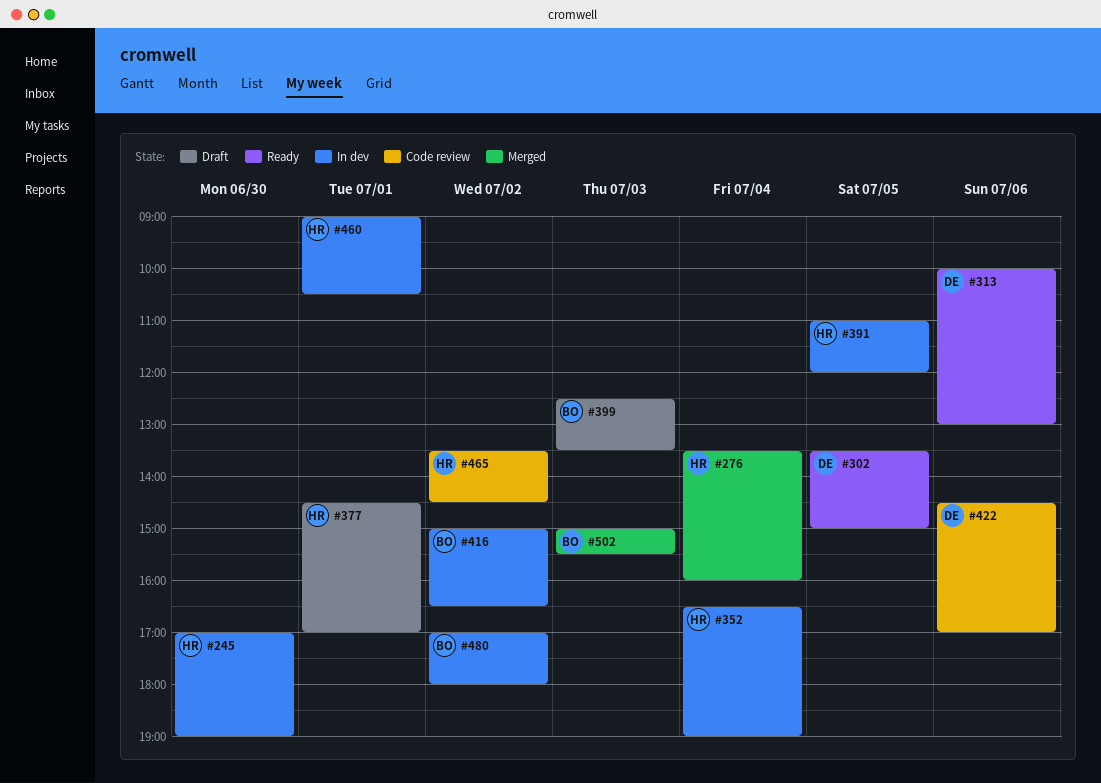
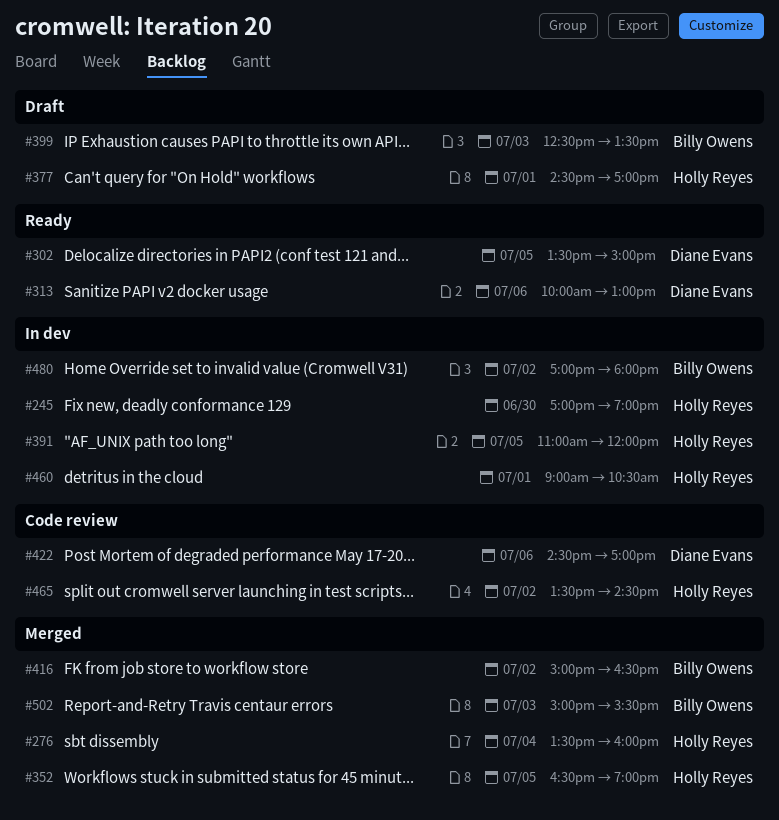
#352, status: In dev -> Merged
#352, day: Jul 4 -> Jul 5
#416, status: In dev -> Merged

